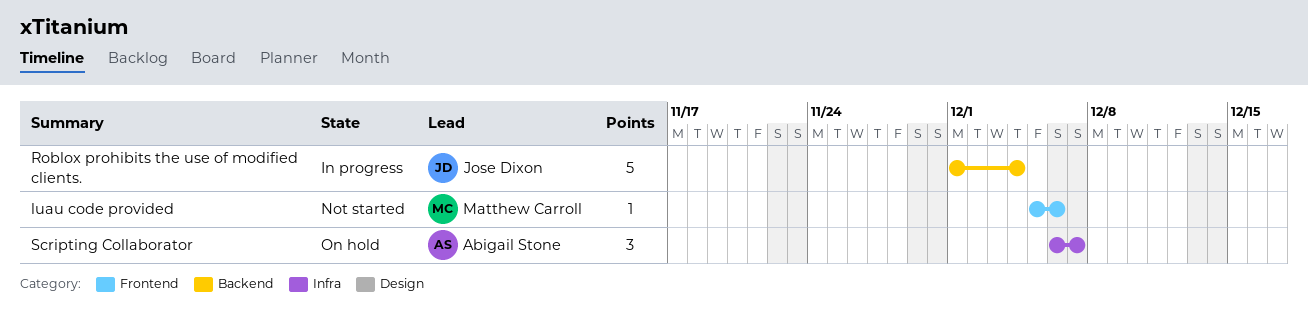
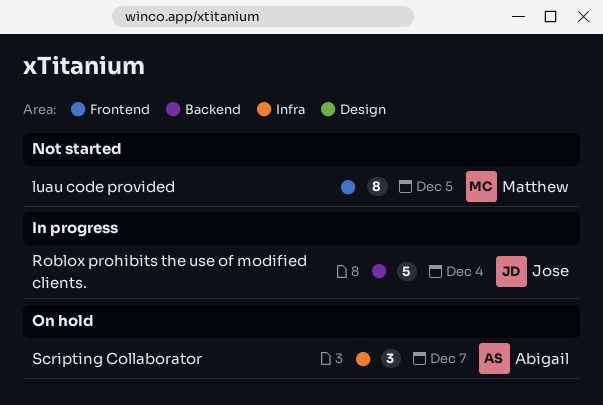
luau code provided, estimate: 1 -> 8
luau code provided, due: Dec 6 -> Dec 5

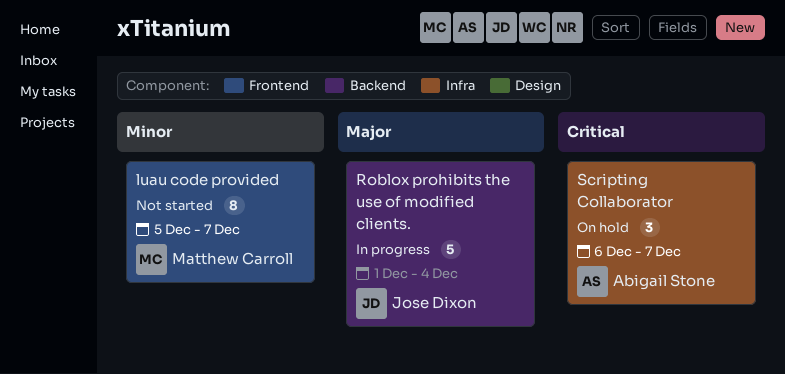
luau code provided, due: Dec 5 -> Dec 7

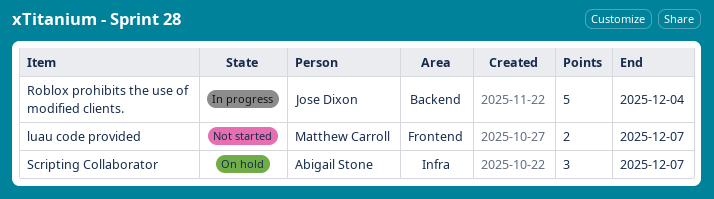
luau code provided, estimate: 8 -> 2

